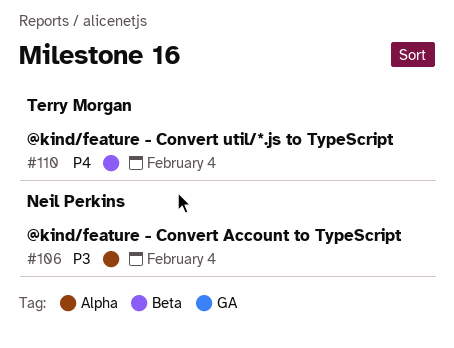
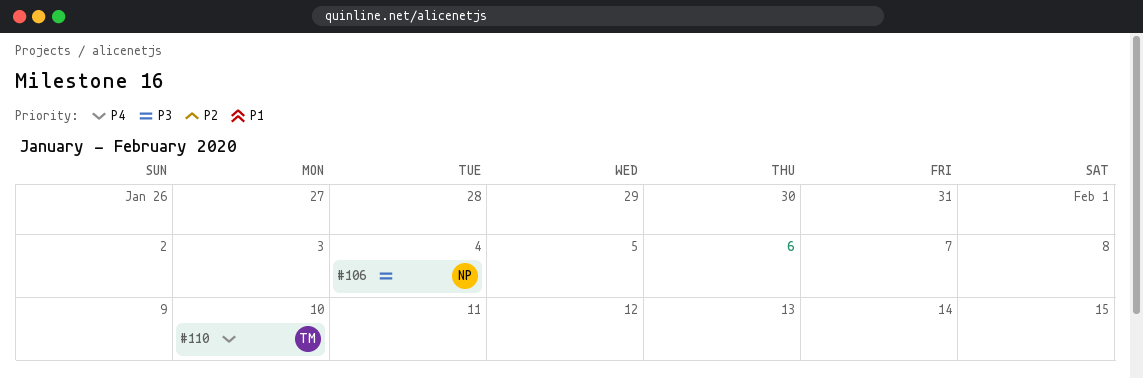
#110, due: Feb 4 -> Feb 10

